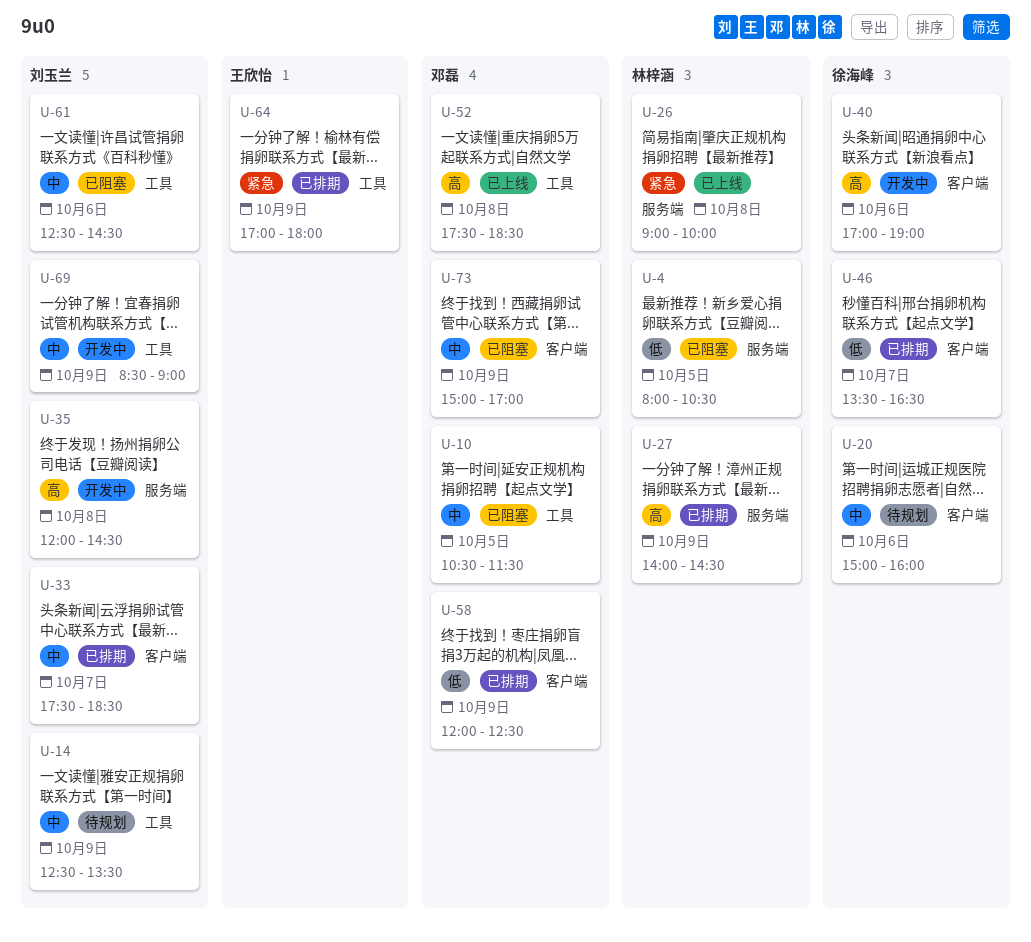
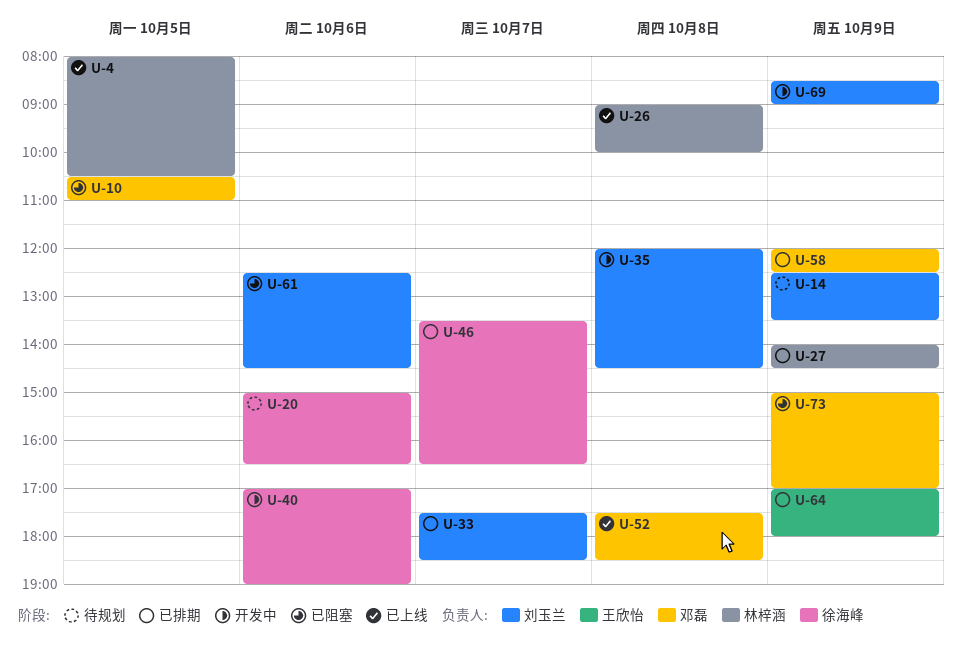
U-4, status: 已阻塞 -> 已上线
U-10, ends: 11:30 -> 11:00
U-20, ends: 16:00 -> 16:30

